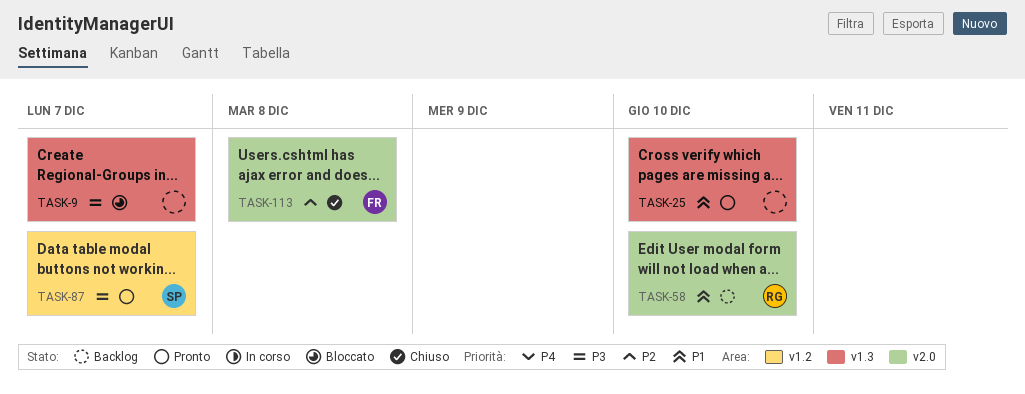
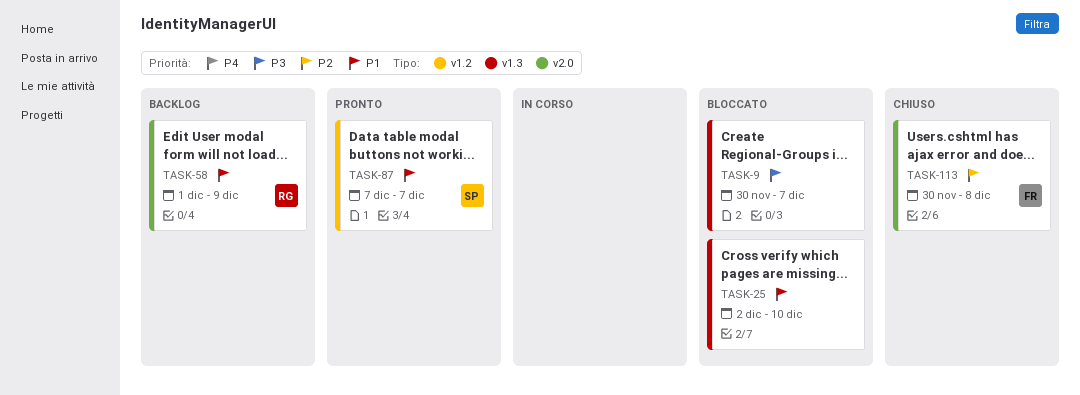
TASK-25, status: Pronto -> Bloccato
TASK-58, due: Dec 10 -> Dec 9
TASK-87, priority: P3 -> P1

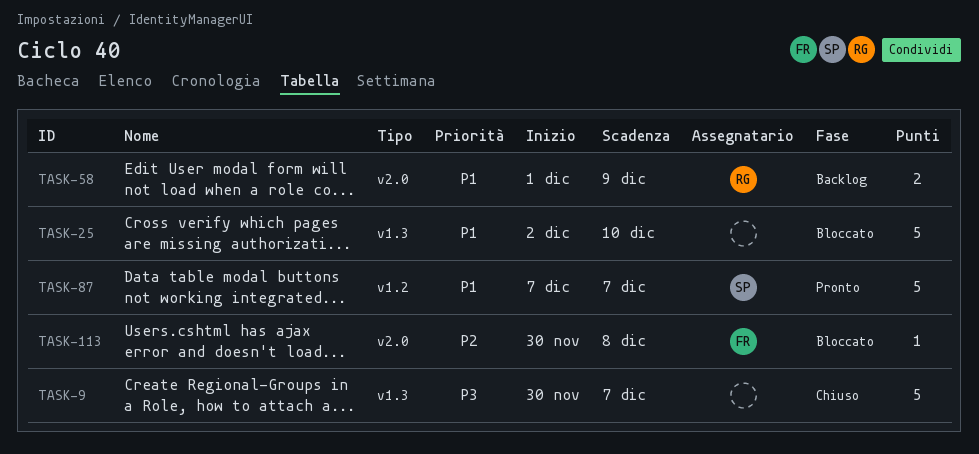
TASK-9, status: Bloccato -> Chiuso
TASK-113, status: Chiuso -> Bloccato

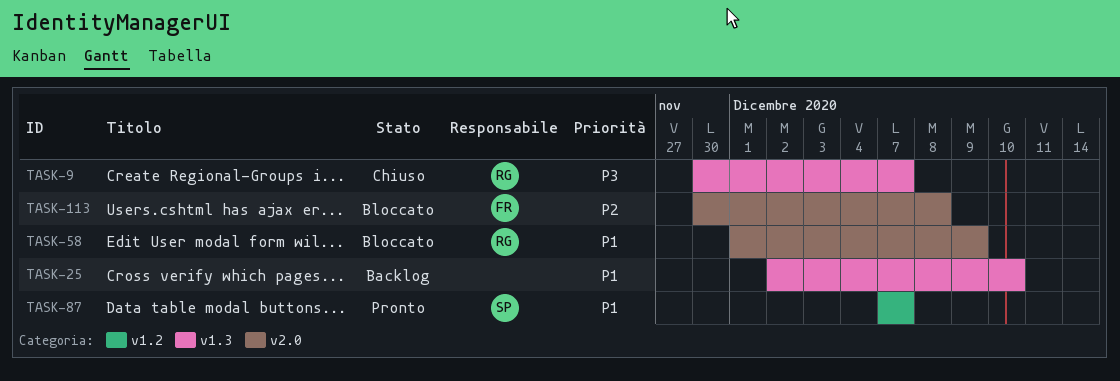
TASK-9, owner: none -> RG
TASK-25, status: Bloccato -> Backlog
TASK-58, status: Backlog -> Bloccato

